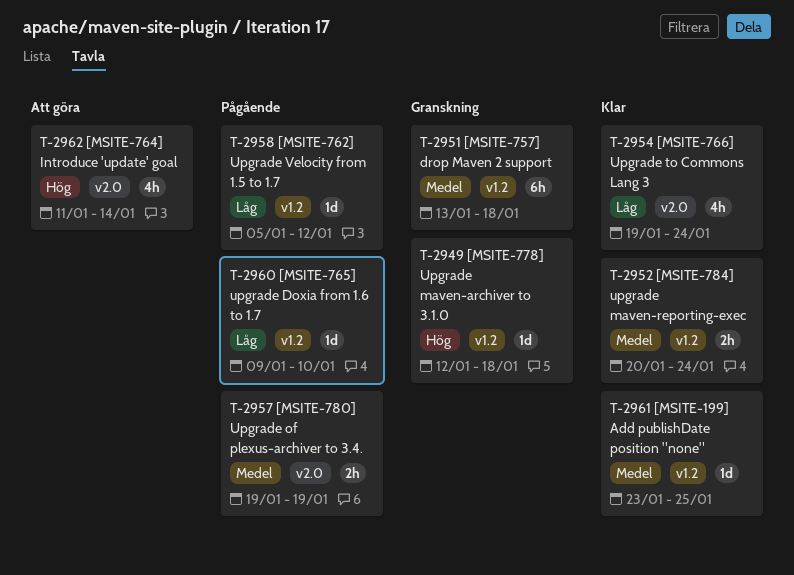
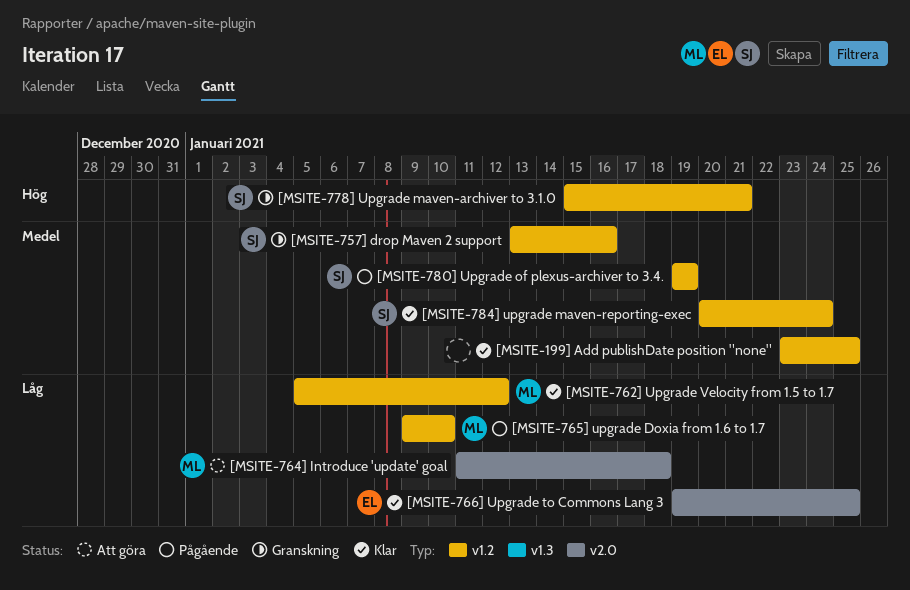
[MSITE-757] drop Maven 2 support, due: Jan 18 -> Jan 16
[MSITE-762] Upgrade Velocity from 1.5 to 1.7, status: Pågående -> Klar
[MSITE-764] Introduce 'update' goal, priority: Hög -> Låg
[MSITE-764] Introduce 'update' goal, due: Jan 14 -> Jan 18
[MSITE-766] Upgrade to Commons Lang 3, due: Jan 24 -> Jan 25
[MSITE-778] Upgrade maven-archiver to 3.1.0, start: Jan 12 -> Jan 15
[MSITE-778] Upgrade maven-archiver to 3.1.0, due: Jan 18 -> Jan 21
[MSITE-780] Upgrade of plexus-archiver to 3.4., label: v2.0 -> v1.2

